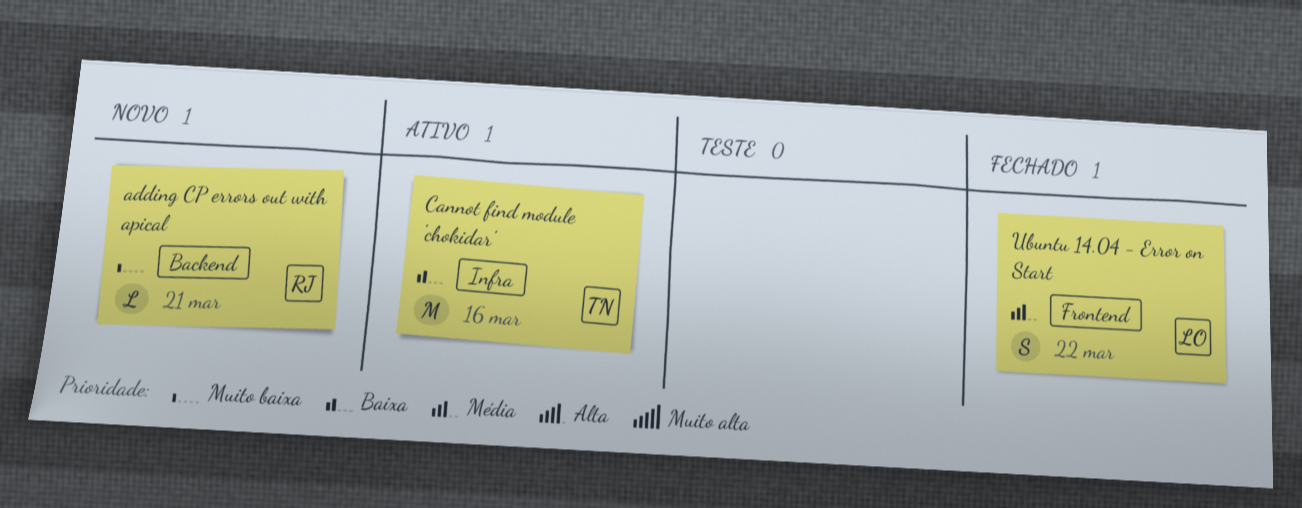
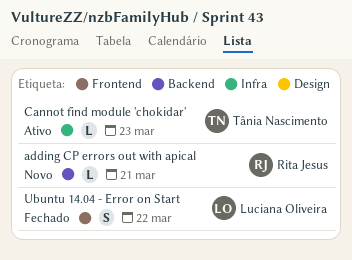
Cannot find module 'chokidar', estimate: M -> L
Cannot find module 'chokidar', due: Mar 16 -> Mar 23

